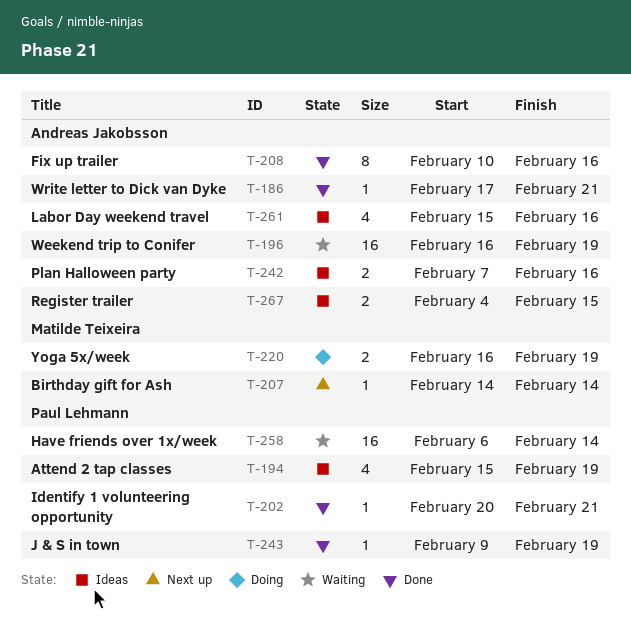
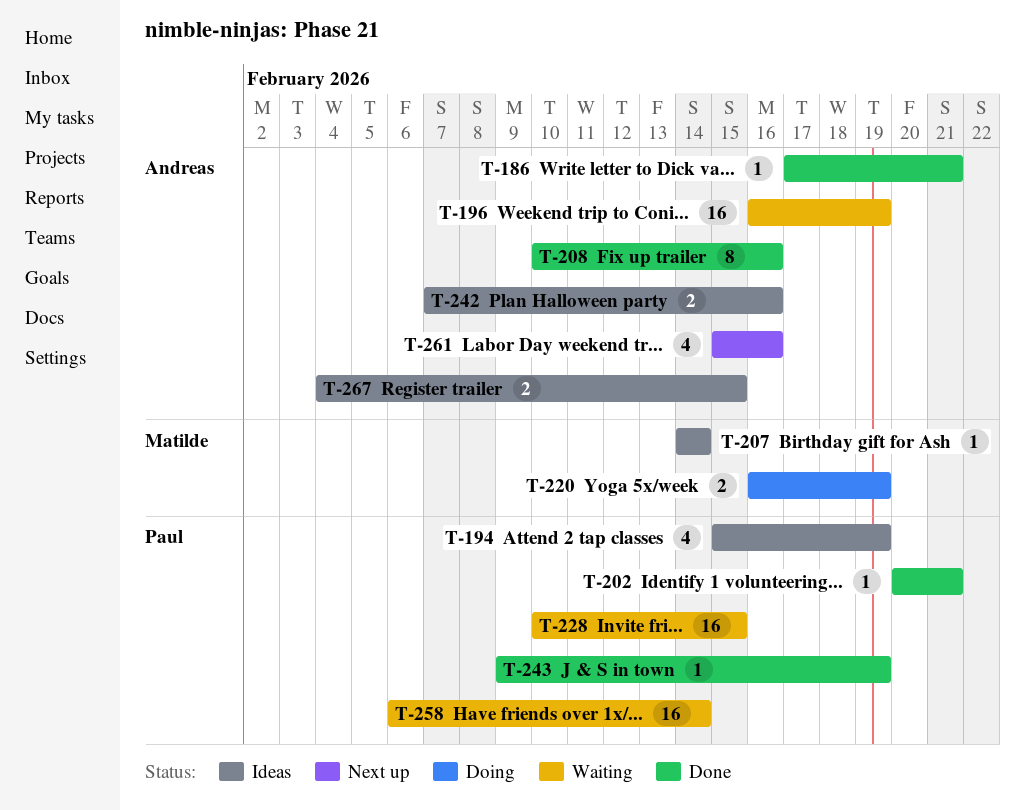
T-207, status: Next up -> Ideas
T-228: none -> present
T-261, status: Ideas -> Next up

